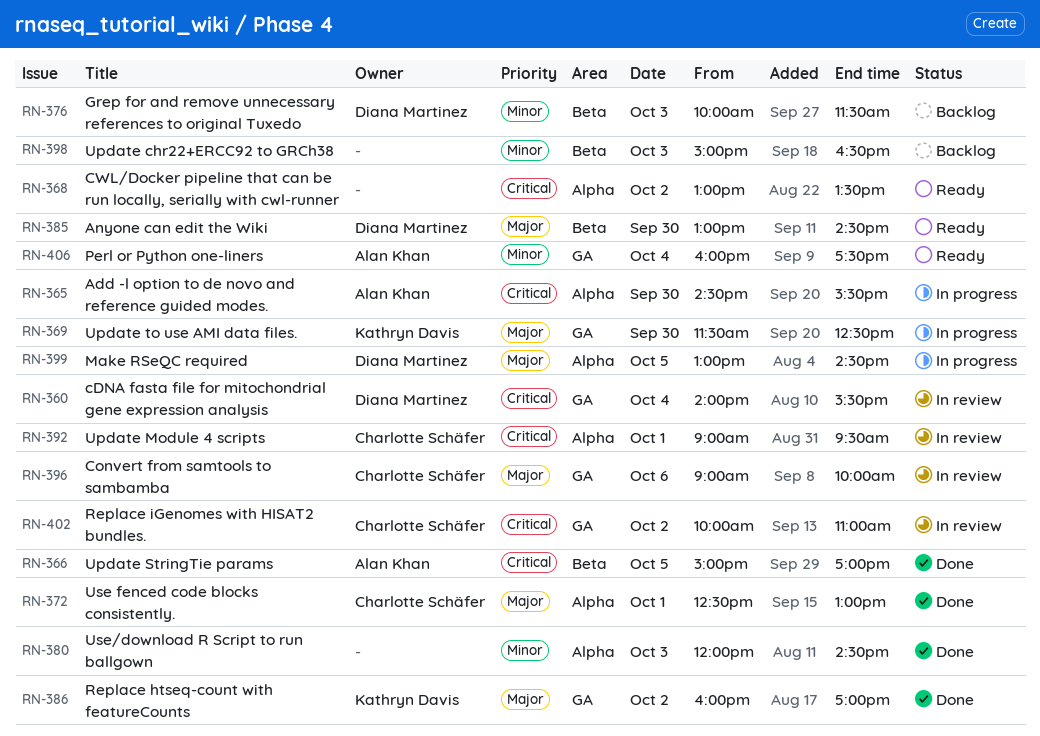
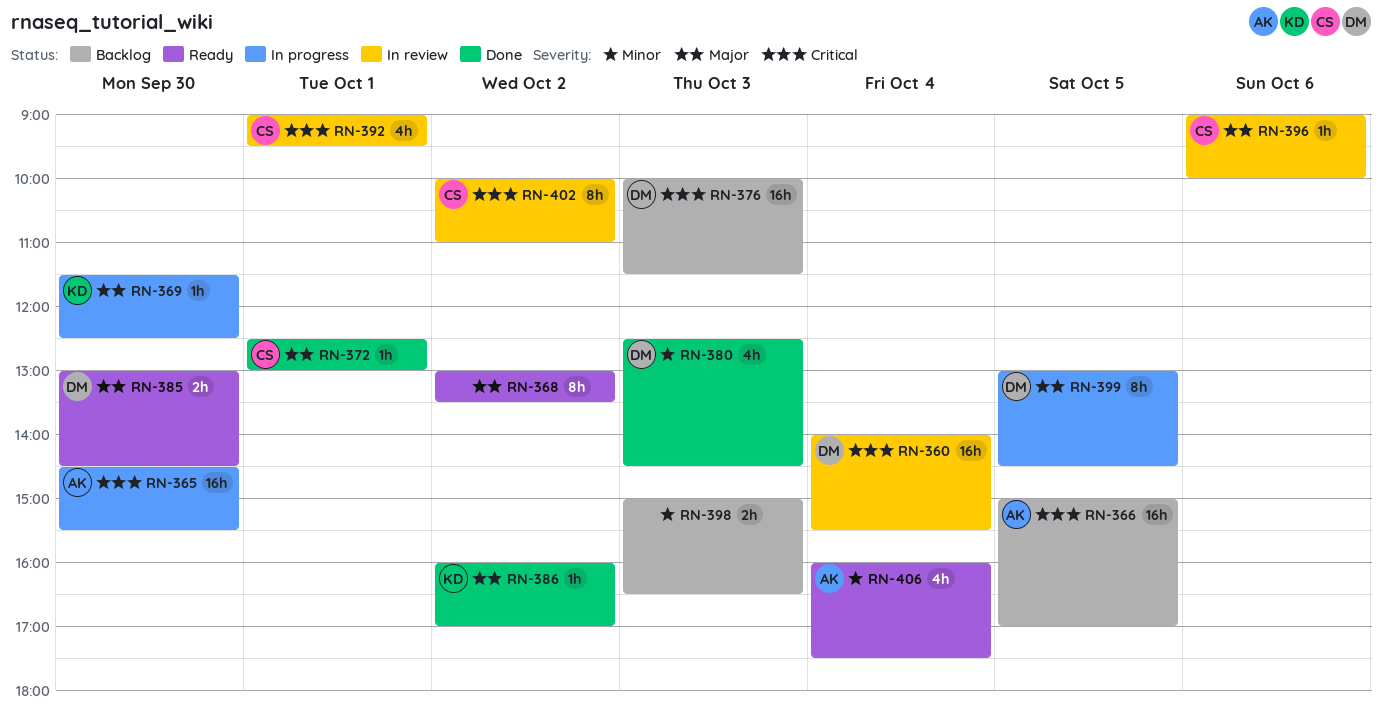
RN-366, status: Done -> Backlog
RN-368, priority: Critical -> Major
RN-376, priority: Minor -> Critical
RN-380, owner: none -> Diana Martinez
RN-380, begins: 12:00 -> 12:30

